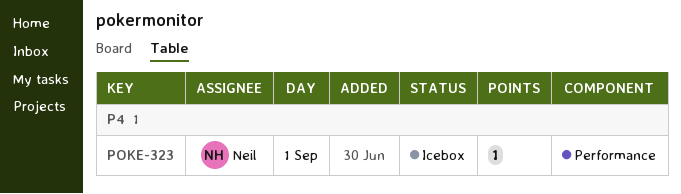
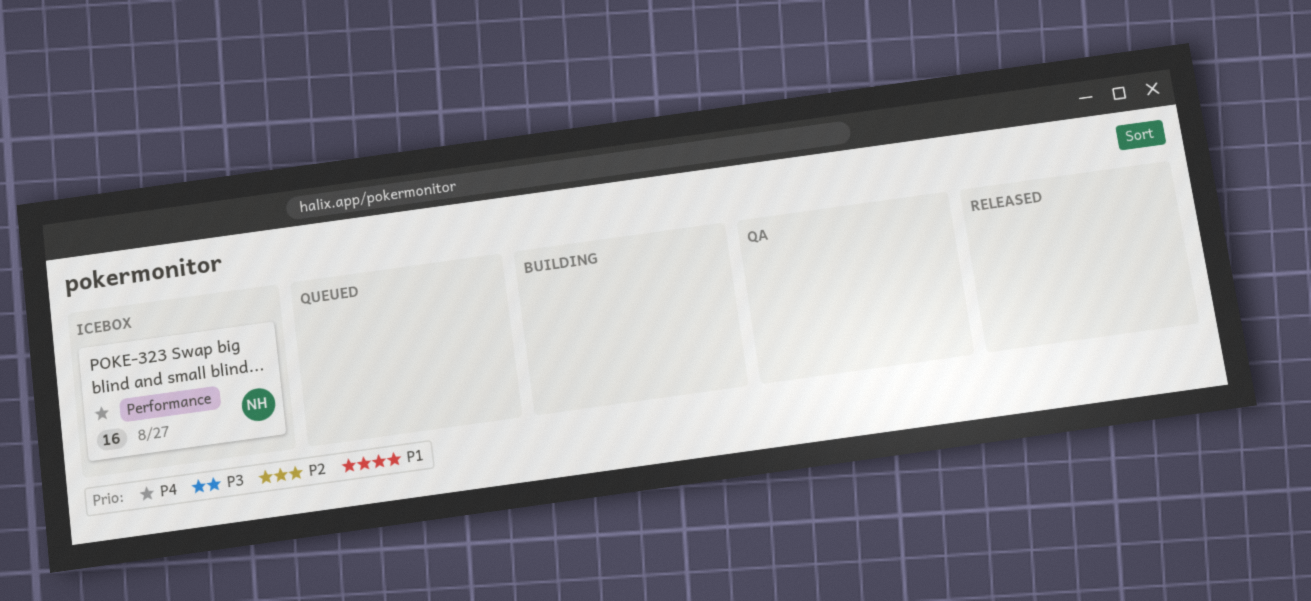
POKE-323, estimate: 1 -> 16
POKE-323, day: Sep 1 -> Aug 27

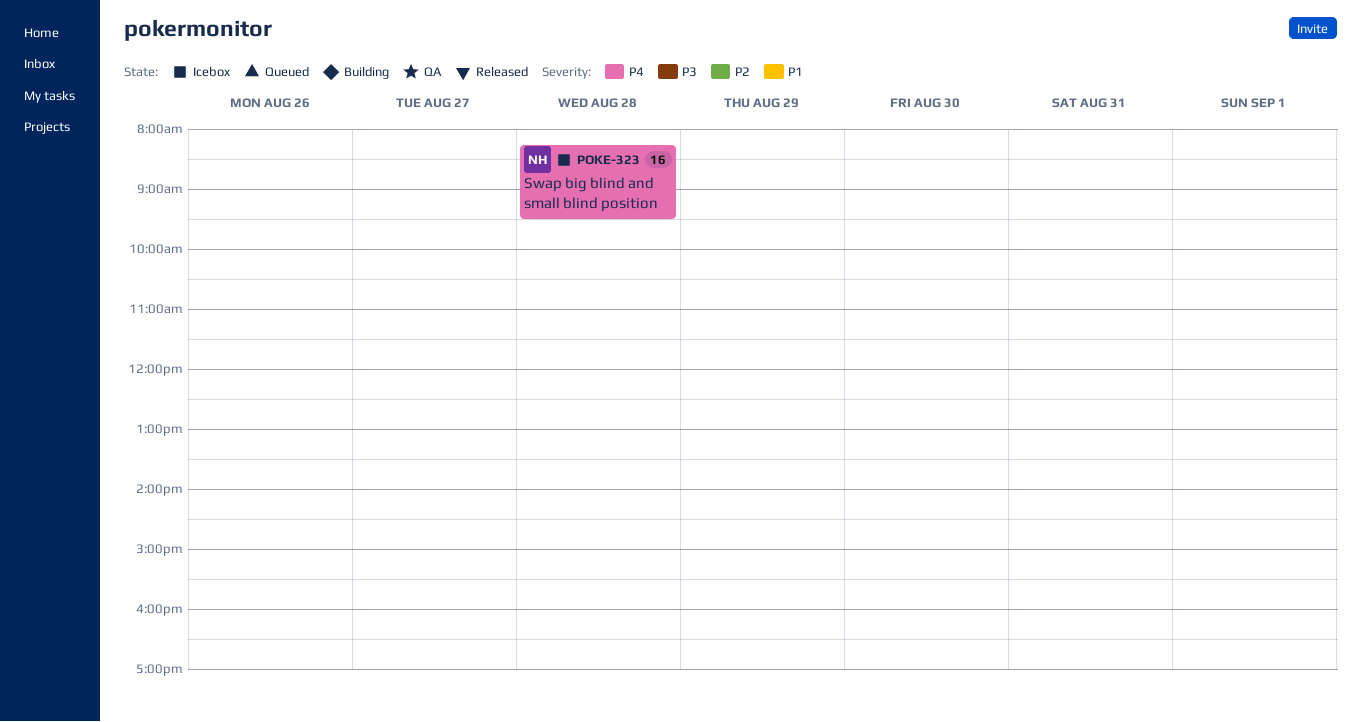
POKE-323, day: Aug 27 -> Aug 28

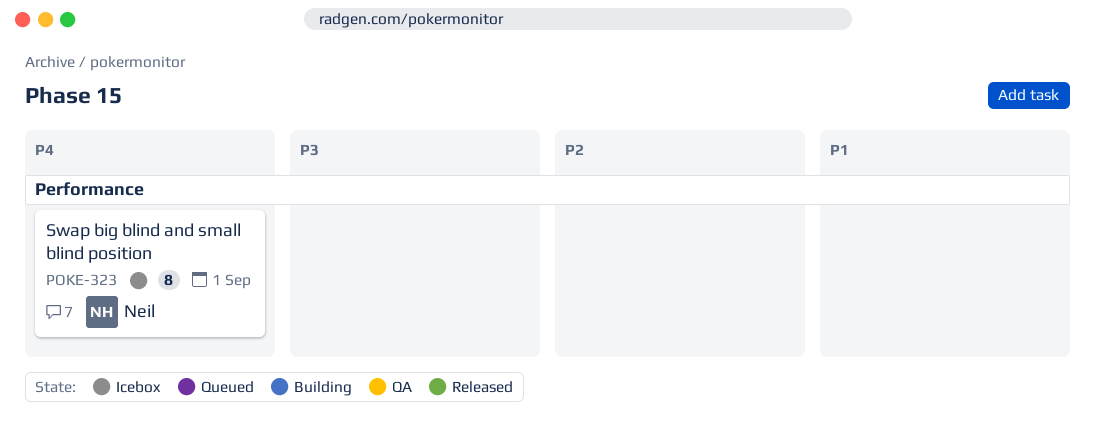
POKE-323, estimate: 16 -> 8
POKE-323, day: Aug 28 -> Sep 1

